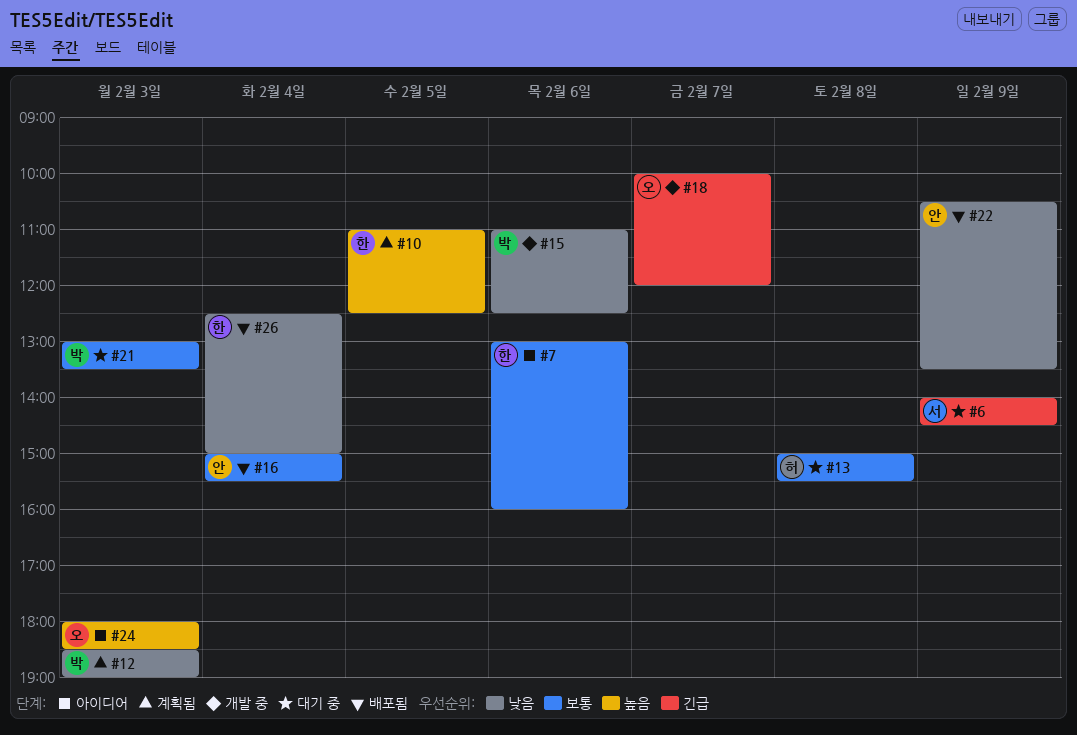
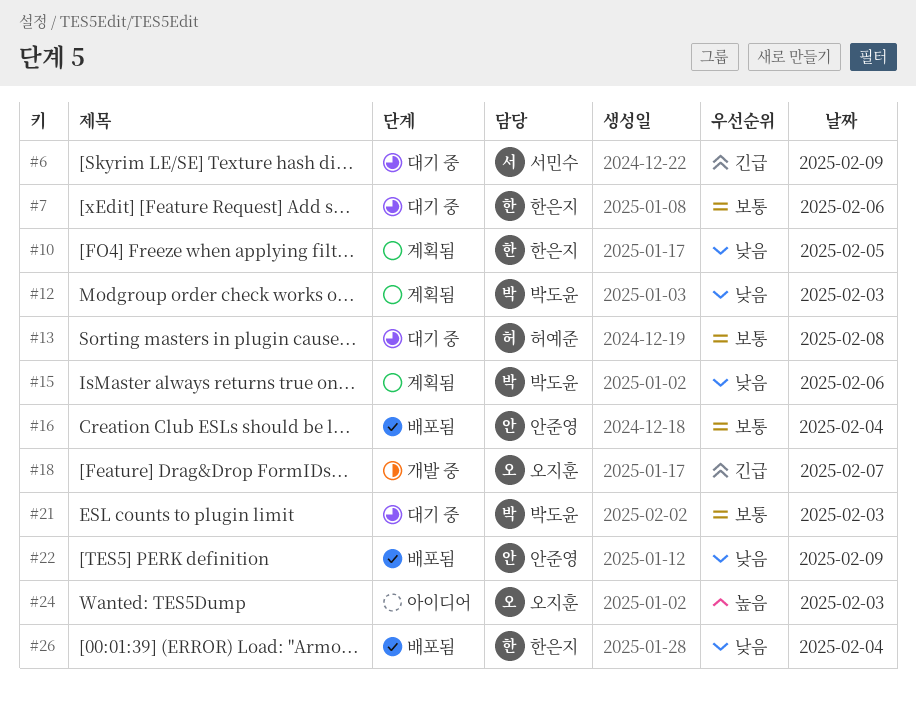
#7, status: 아이디어 -> 대기 중
#10, priority: 높음 -> 낮음
#15, status: 개발 중 -> 계획됨

